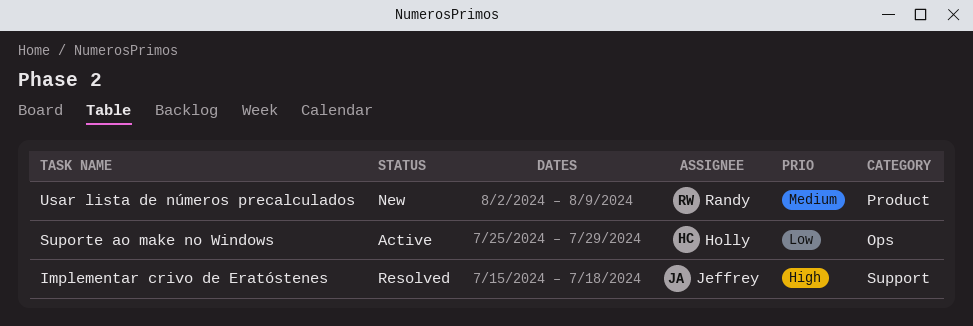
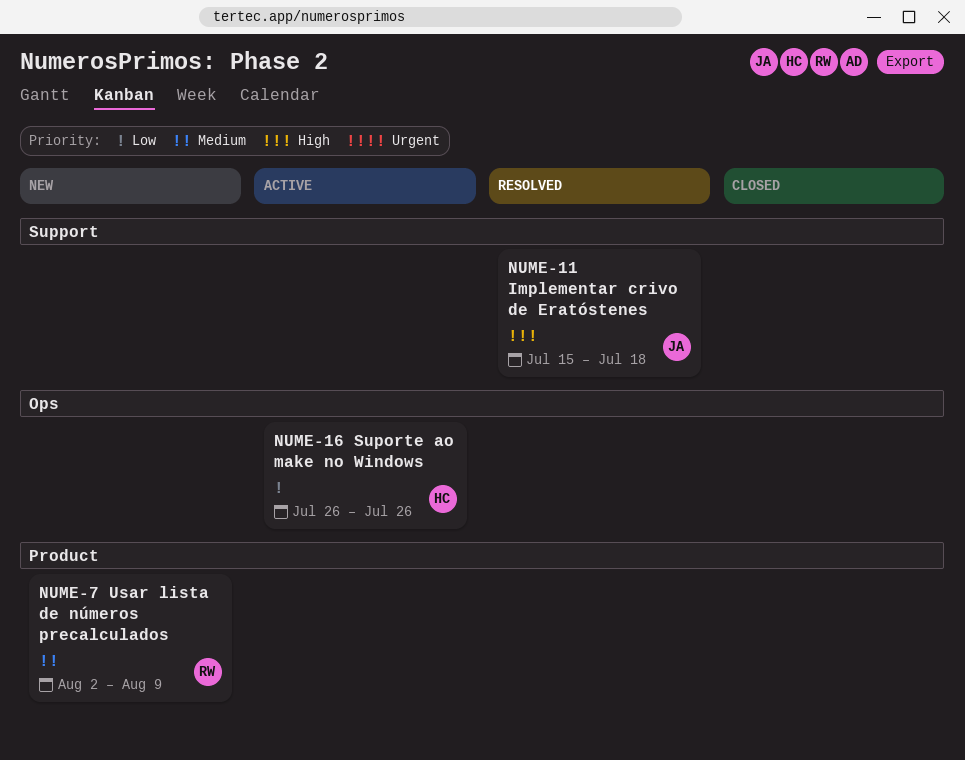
Suporte ao make no Windows, start: Jul 25 -> Jul 26
Suporte ao make no Windows, due: Jul 29 -> Jul 26

